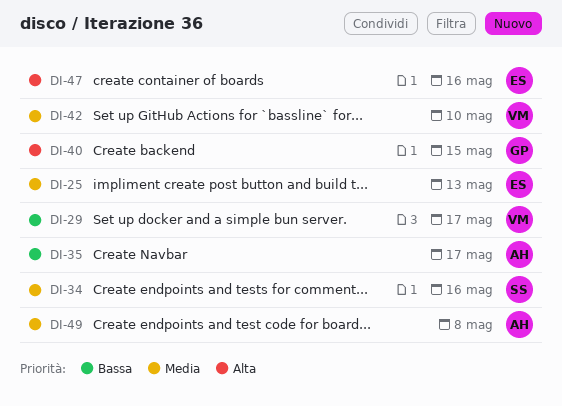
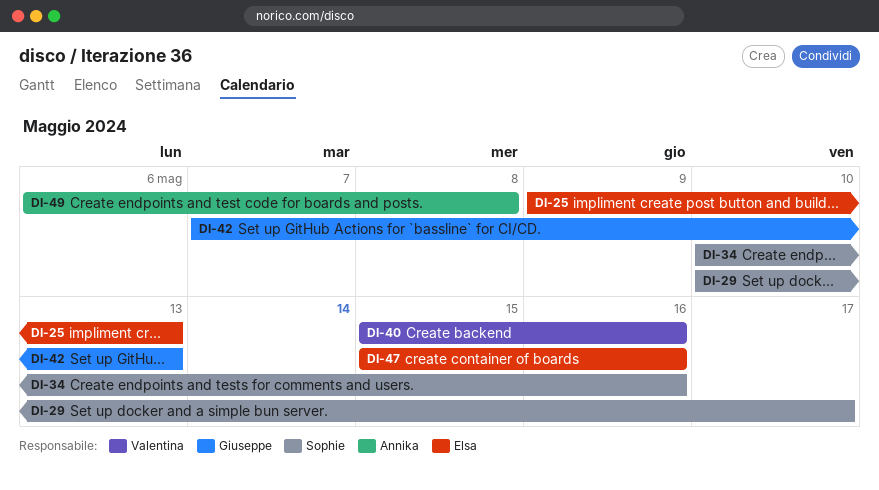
DI-29, owner: Valentina -> Sophie
DI-35: present -> none
DI-40, owner: Giuseppe -> Valentina
DI-40, due: May 15 -> May 16
DI-42, owner: Valentina -> Giuseppe
DI-42, due: May 10 -> May 13

